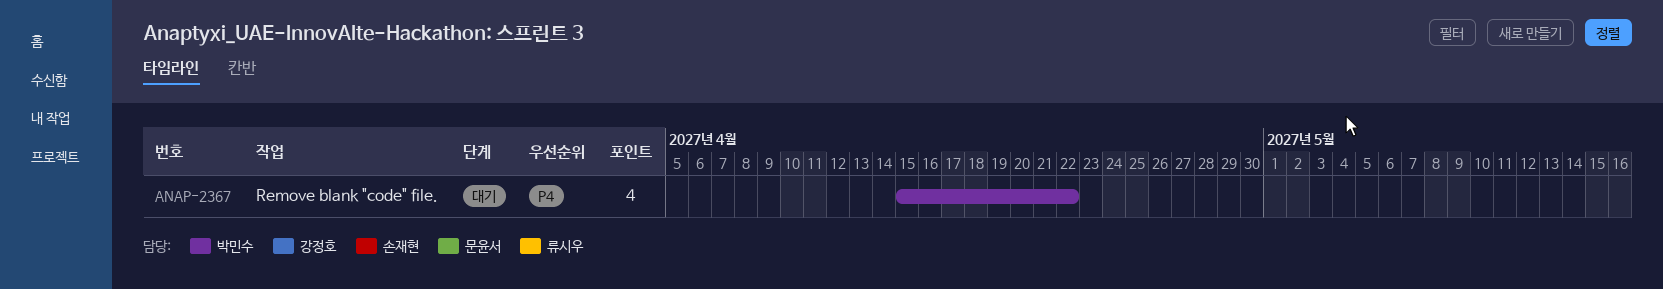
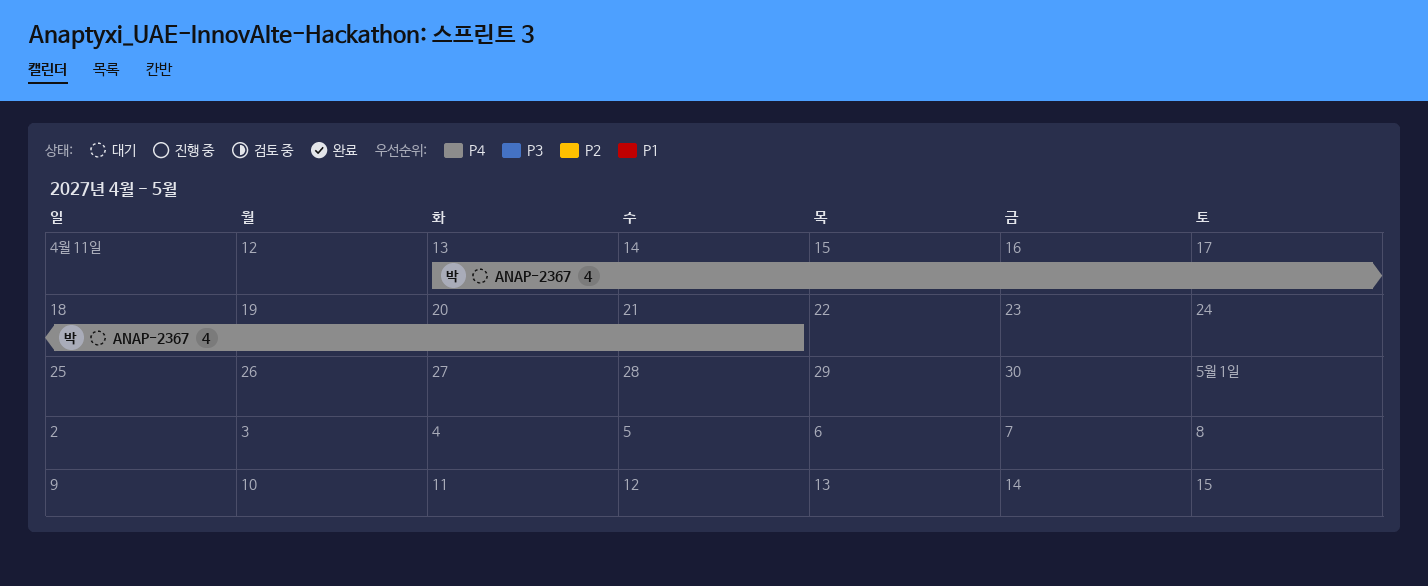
ANAP-2367, start: Apr 15 -> Apr 13
ANAP-2367, due: Apr 22 -> Apr 21

